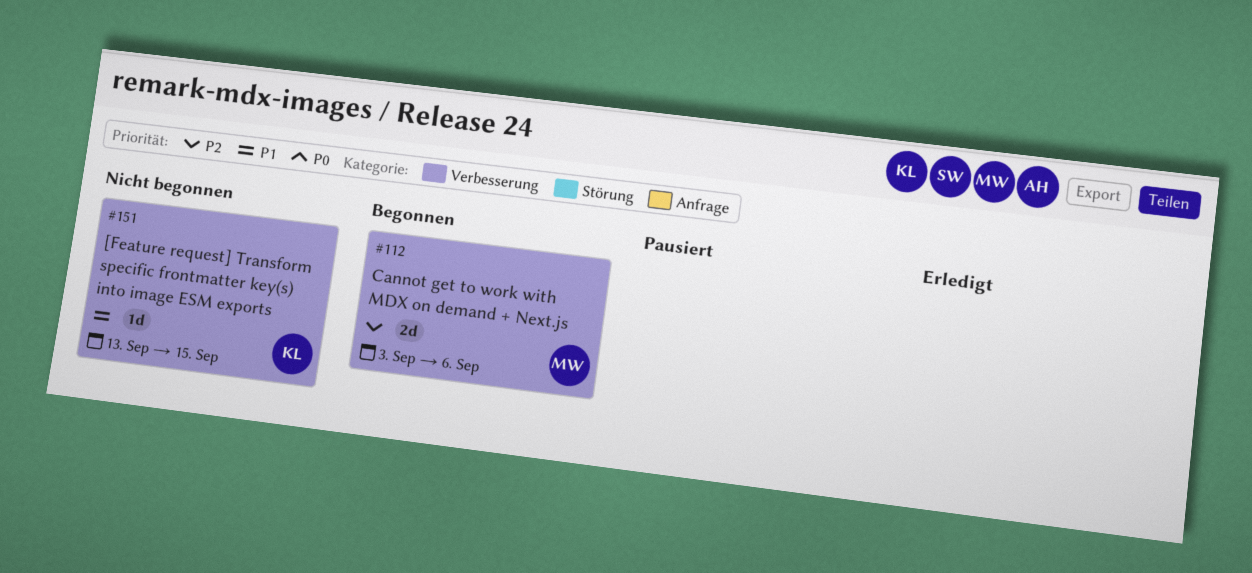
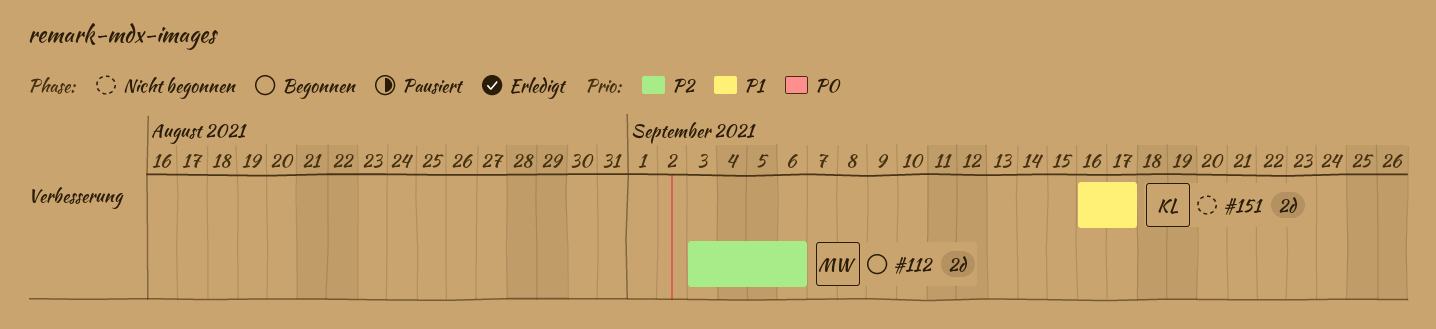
#151, estimate: 1d -> 2d
#151, start: Sep 13 -> Sep 16
#151, due: Sep 15 -> Sep 17

